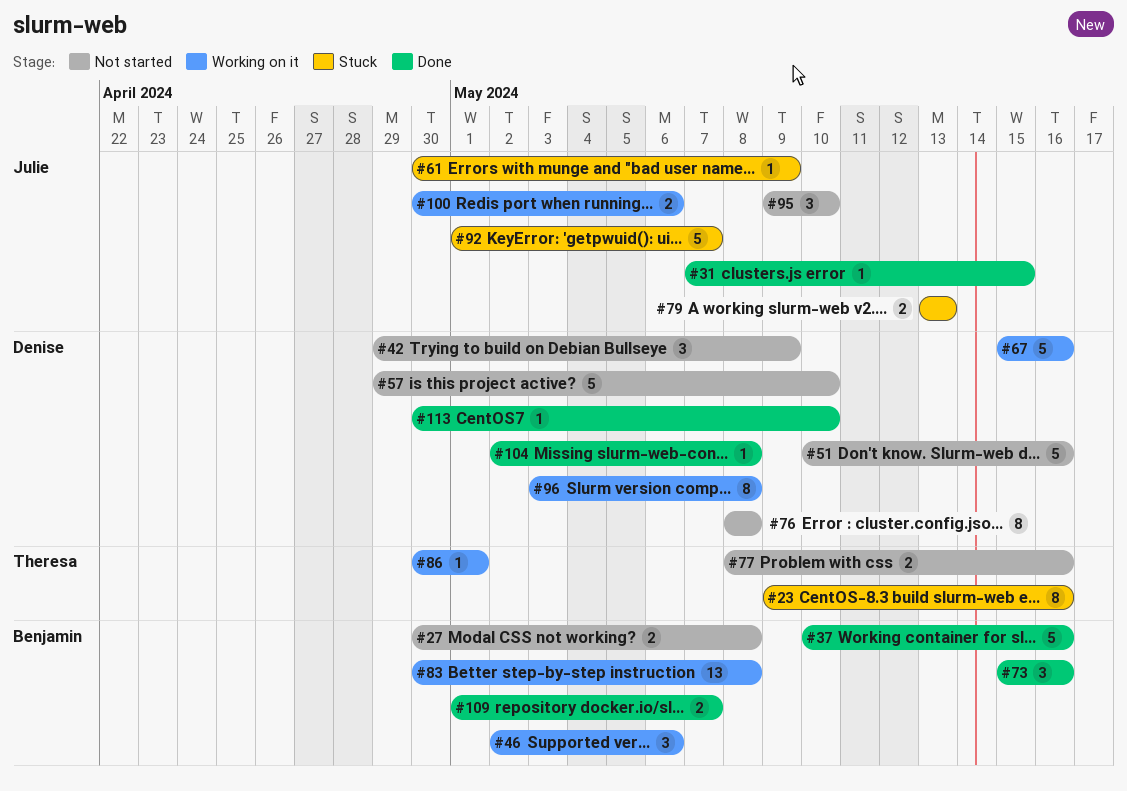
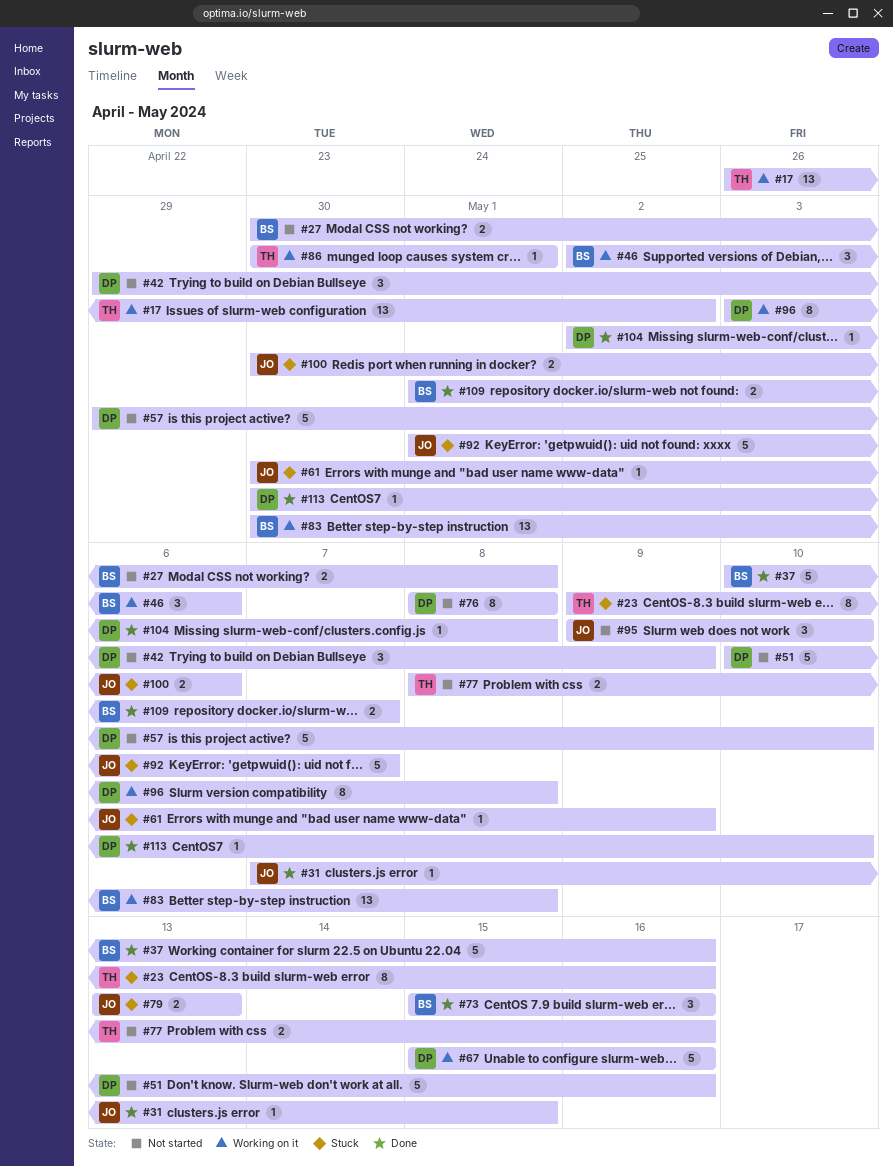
#17: none -> present
#100, status: Working on it -> Stuck

